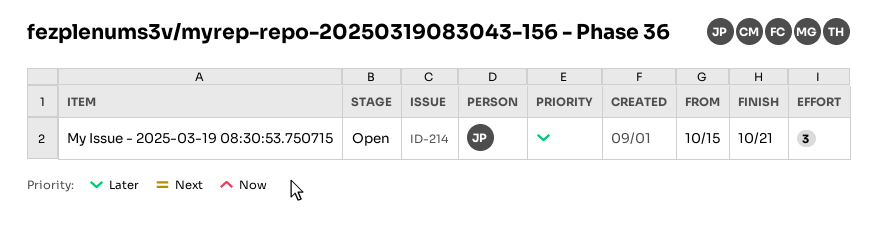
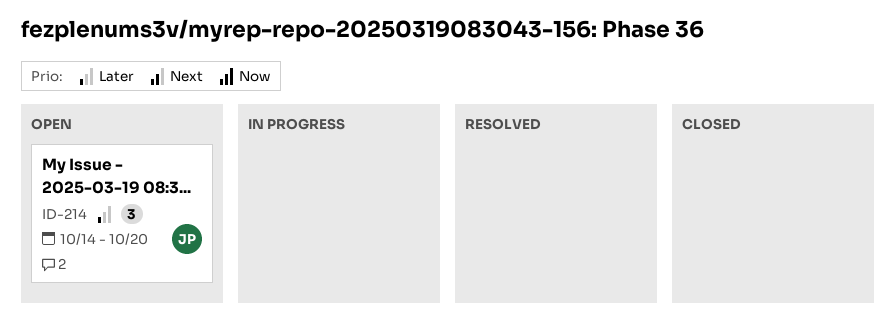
ID-214, start: Oct 15 -> Oct 14
ID-214, due: Oct 21 -> Oct 20

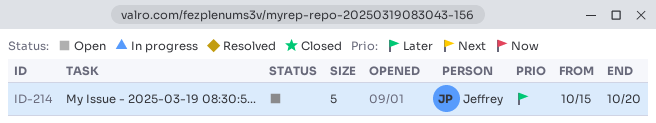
ID-214, estimate: 3 -> 5
ID-214, start: Oct 14 -> Oct 15

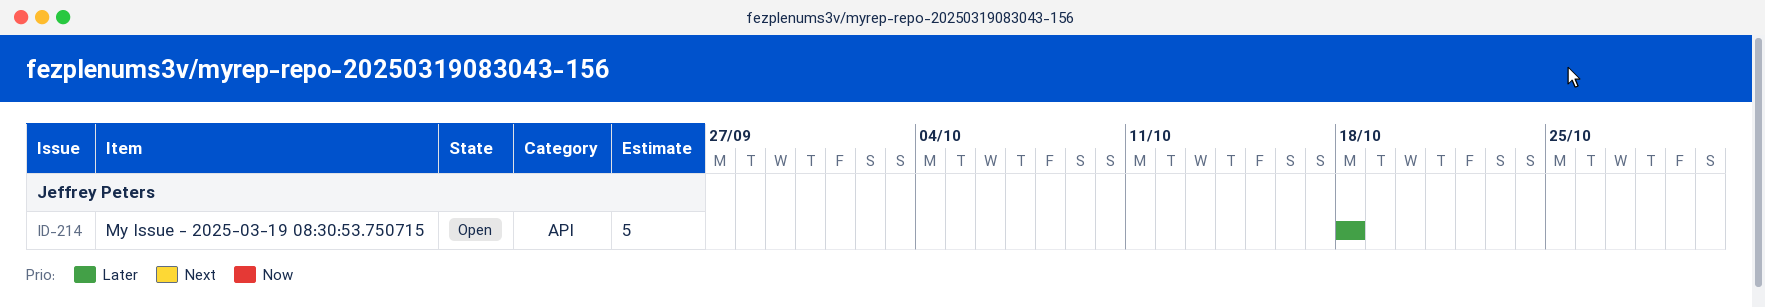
ID-214, start: Oct 15 -> Oct 18
ID-214, due: Oct 20 -> Oct 18

